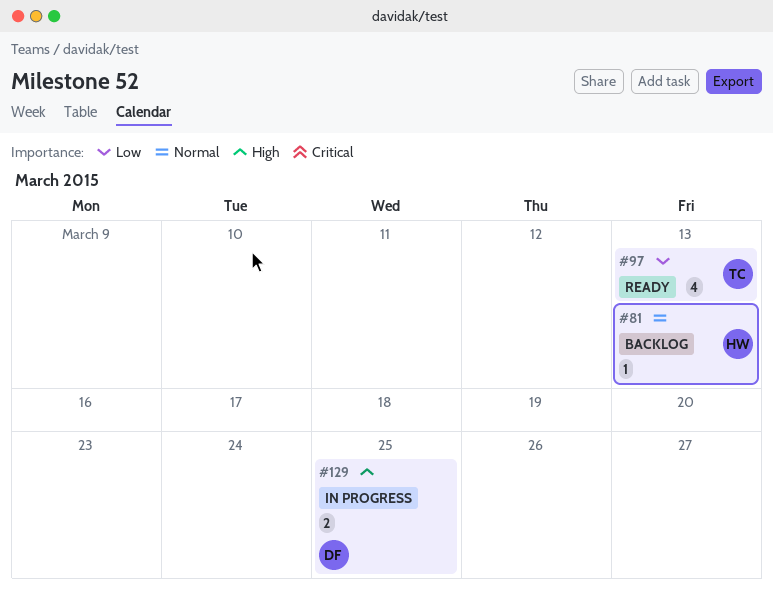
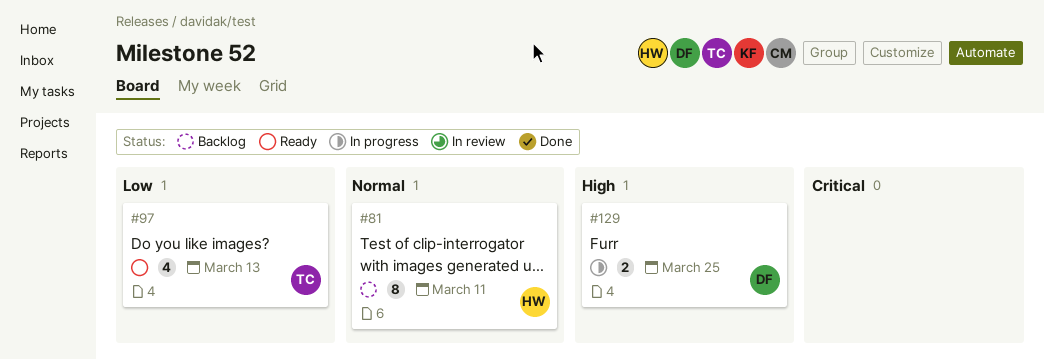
#81, estimate: 1 -> 8
#81, due: Mar 13 -> Mar 11

